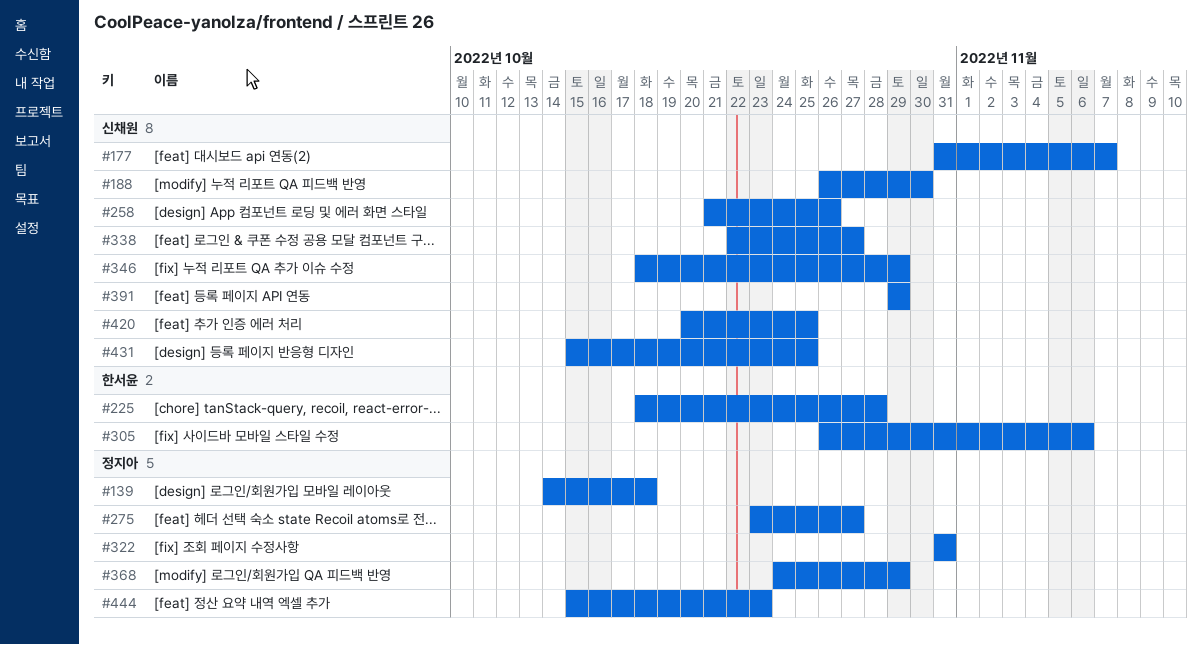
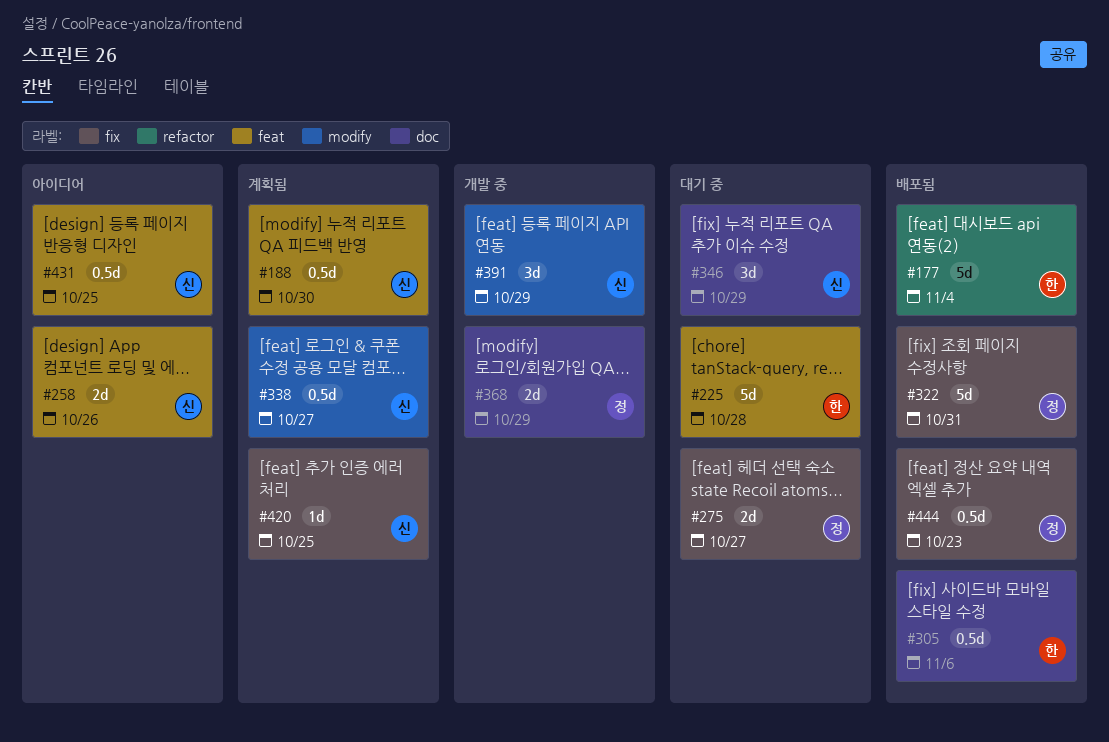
#139: present -> none
#177, owner: 신채원 -> 한서윤
#177, due: Nov 7 -> Nov 4

